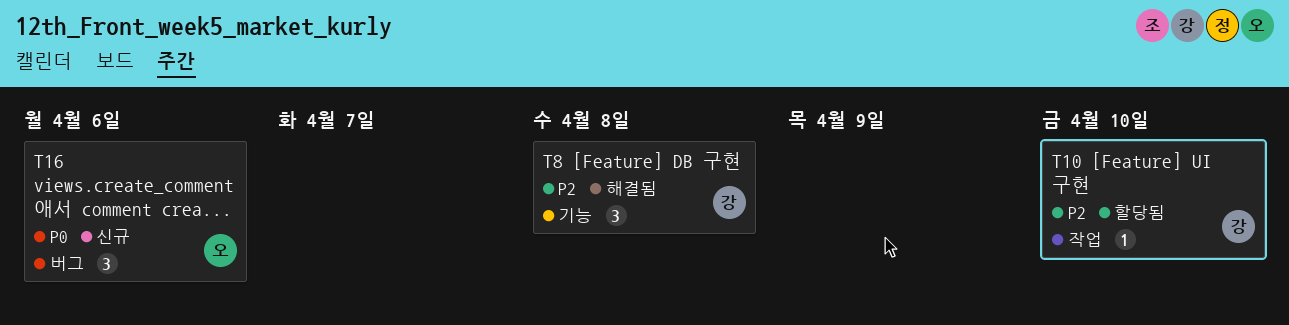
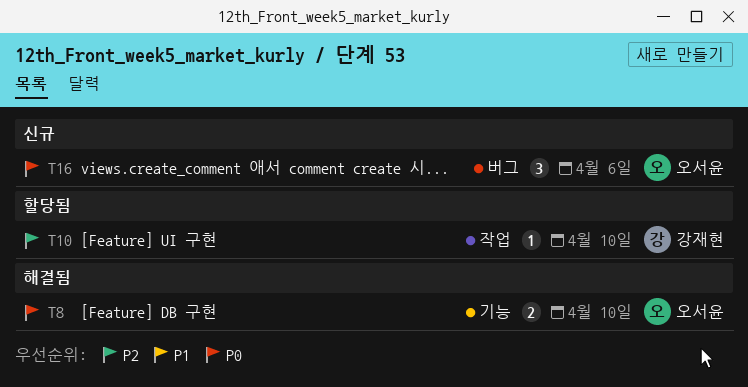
T8, owner: 강재현 -> 오서윤
T8, priority: P2 -> P0
T8, estimate: 3 -> 2
T8, due: Apr 8 -> Apr 10

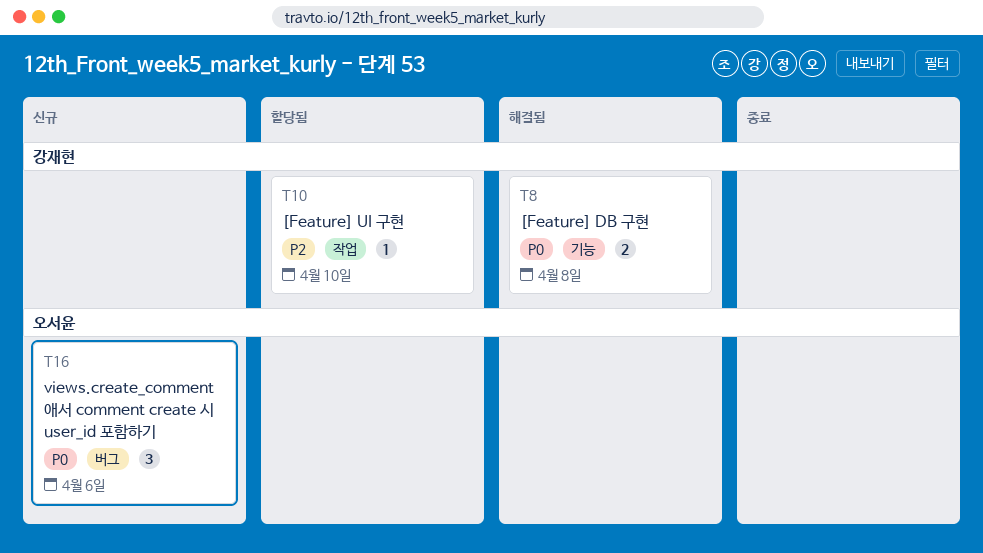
T8, owner: 오서윤 -> 강재현
T8, due: Apr 10 -> Apr 8

